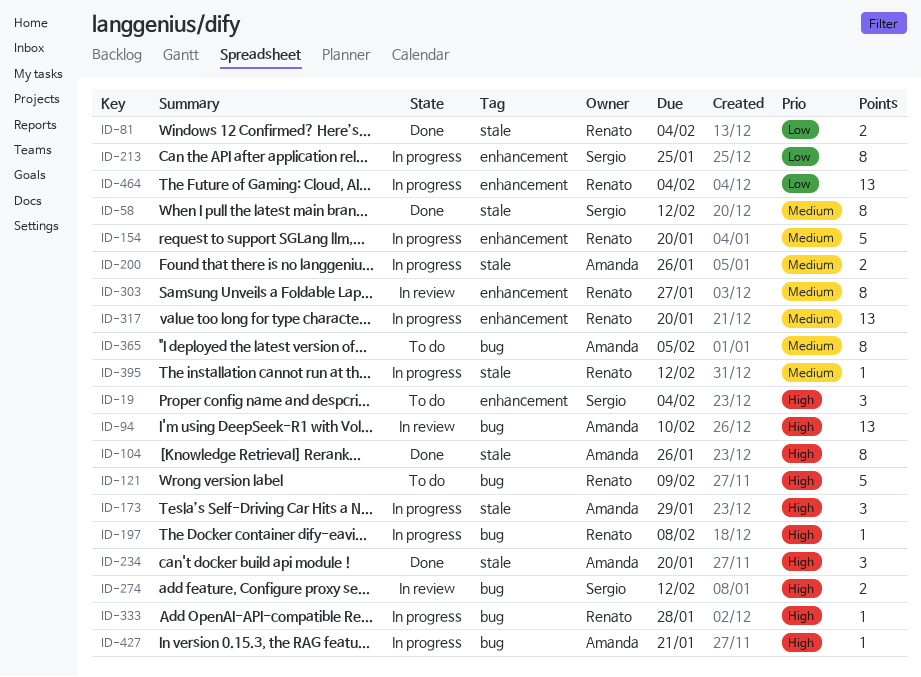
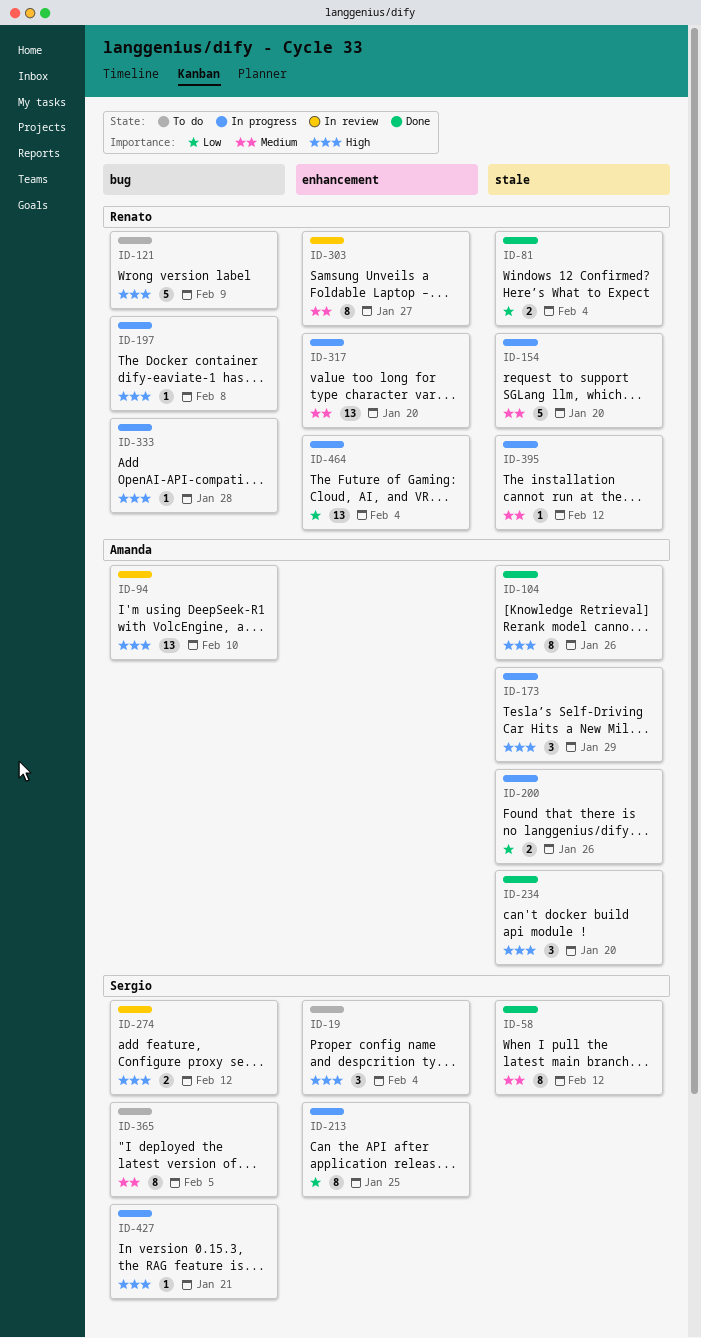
ID-154, label: enhancement -> stale
ID-200, priority: Medium -> Low
ID-365, owner: Amanda -> Sergio
ID-427, owner: Amanda -> Sergio

